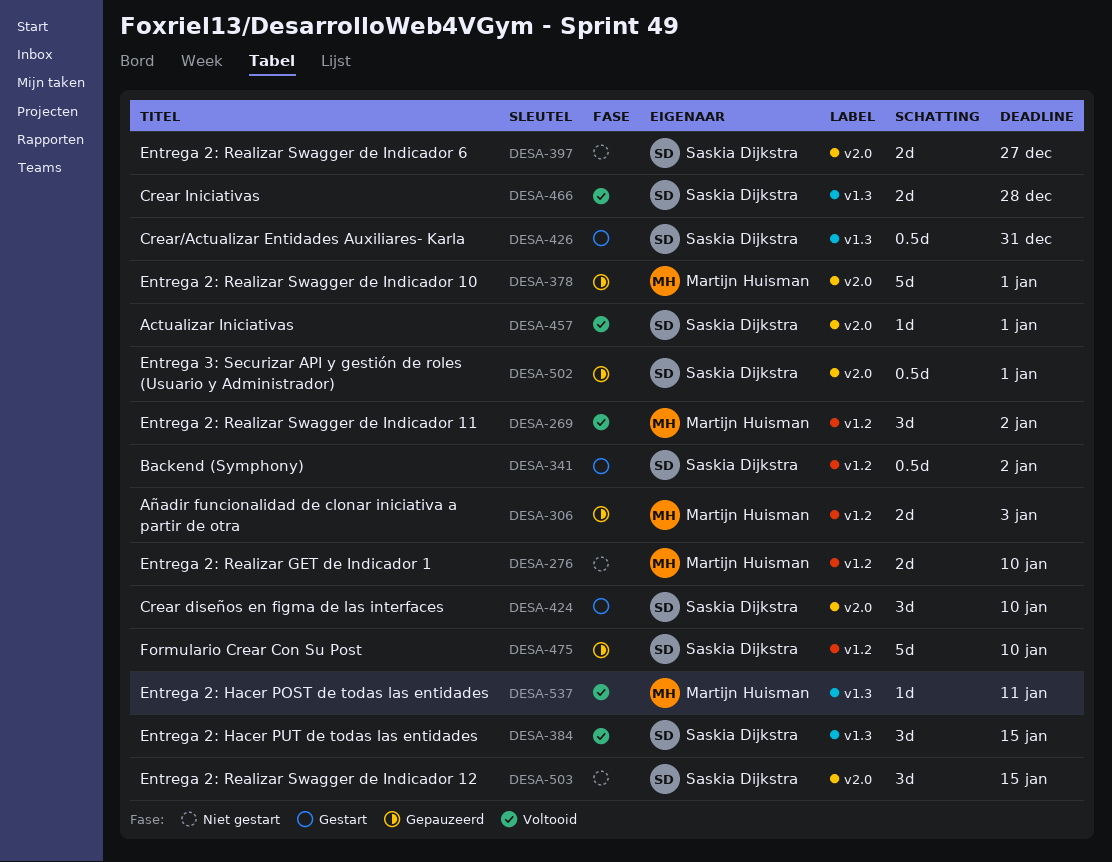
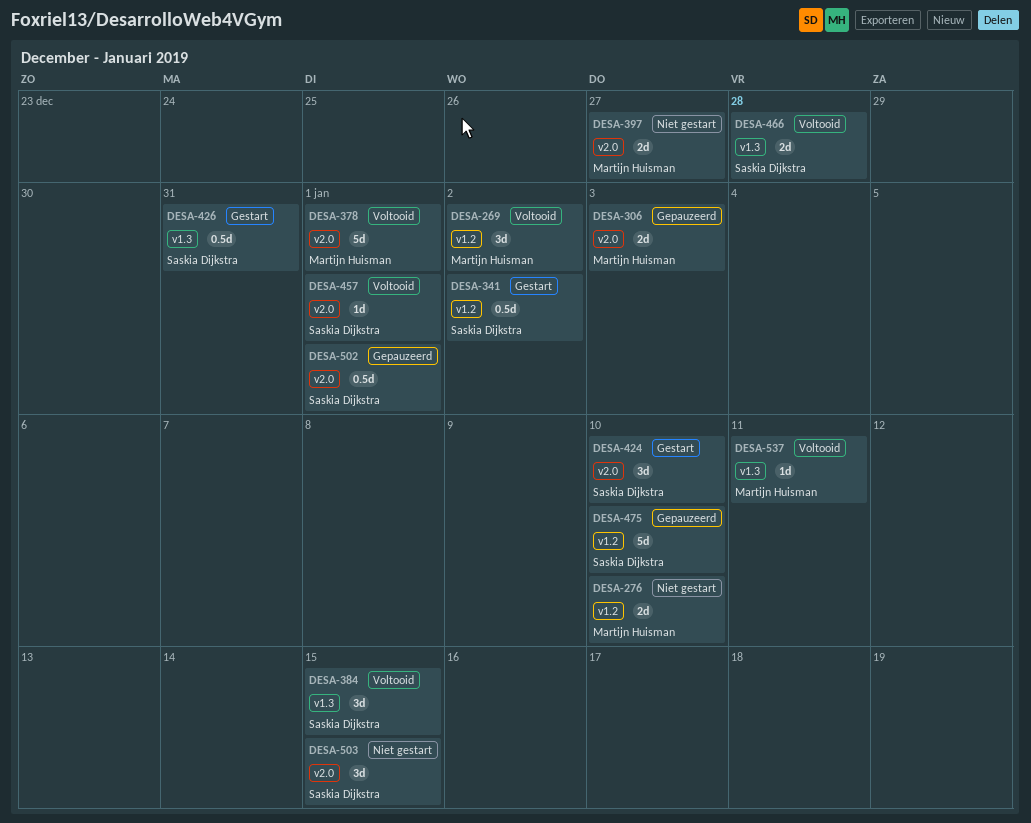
DESA-306, label: v1.2 -> v2.0
DESA-378, status: Gepauzeerd -> Voltooid
DESA-397, owner: Saskia Dijkstra -> Martijn Huisman

